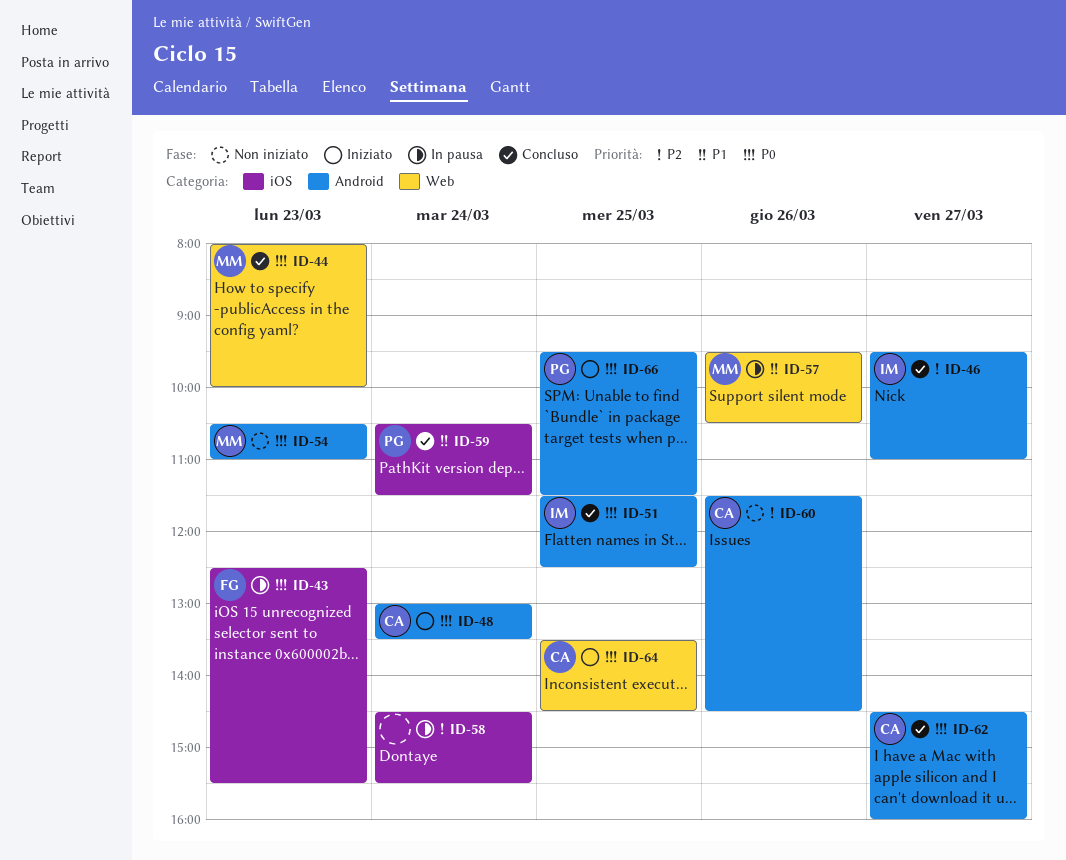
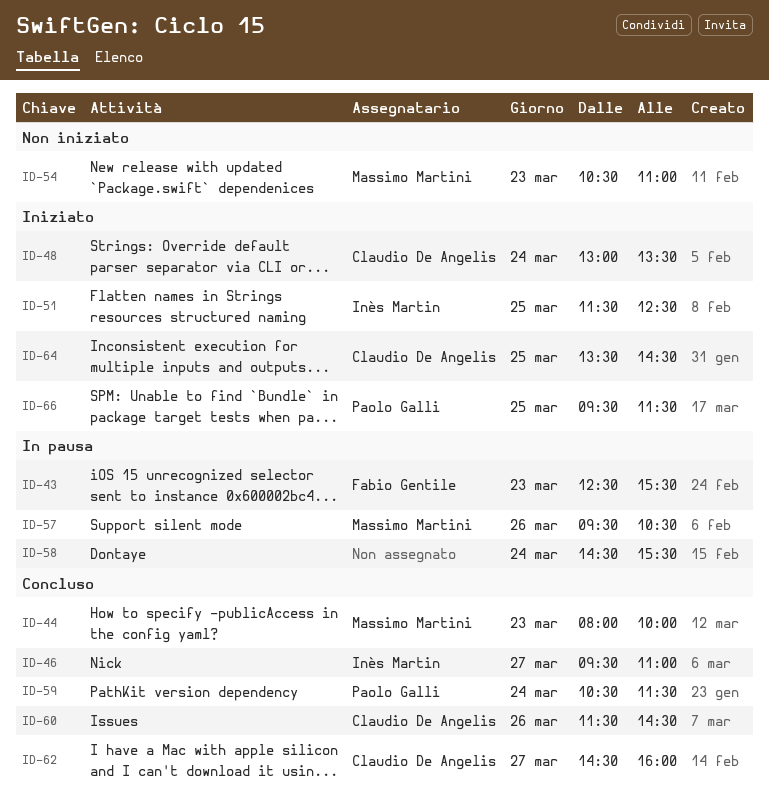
ID-51, status: Concluso -> Iniziato
ID-60, status: Non iniziato -> Concluso

